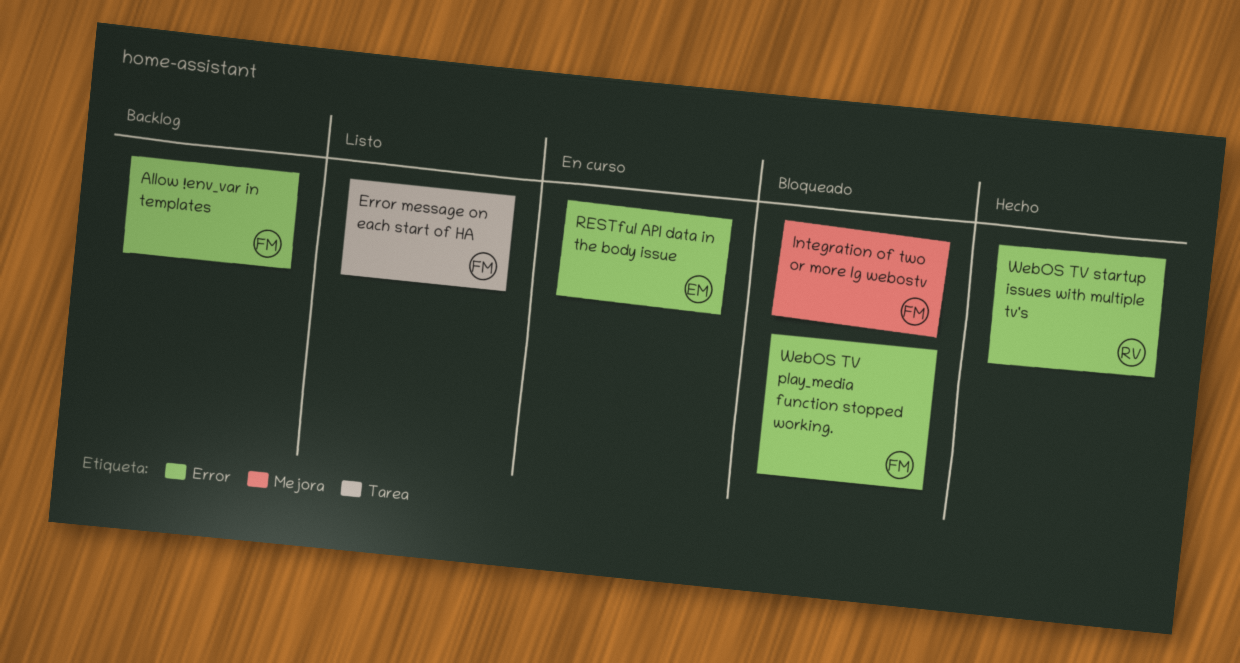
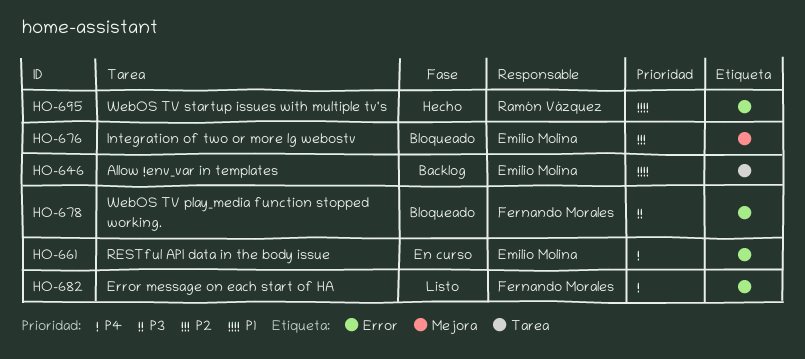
Allow !env_var in templates, owner: Fernando Morales -> Emilio Molina
Allow !env_var in templates, label: Error -> Tarea
Error message on each start of HA, label: Tarea -> Error
Integration of two or more lg webostv, owner: Fernando Morales -> Emilio Molina

